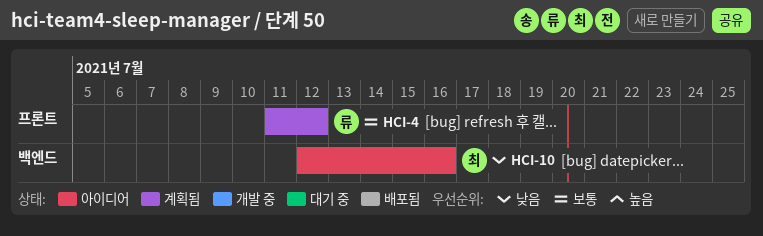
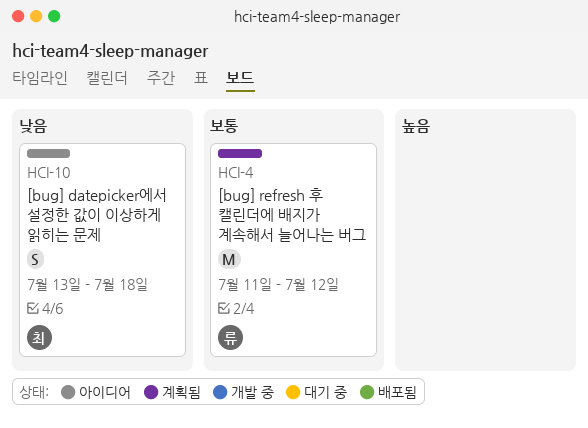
HCI-10, start: Jul 12 -> Jul 13
HCI-10, due: Jul 16 -> Jul 18

